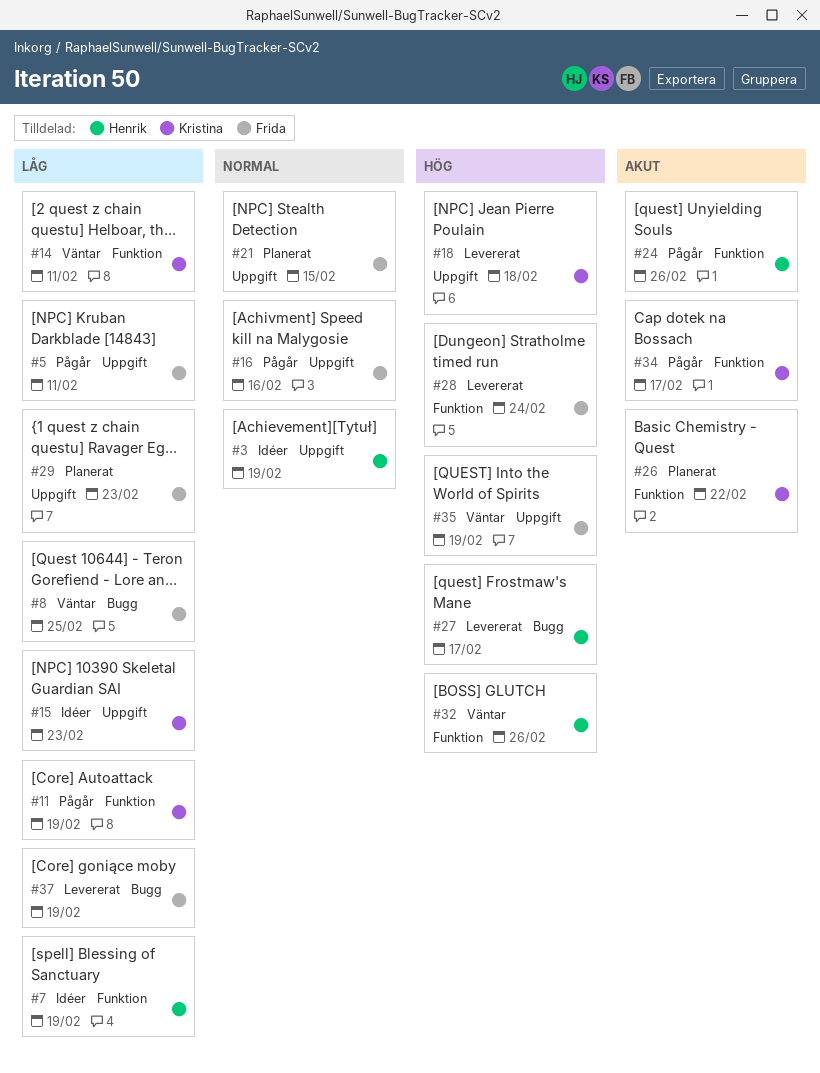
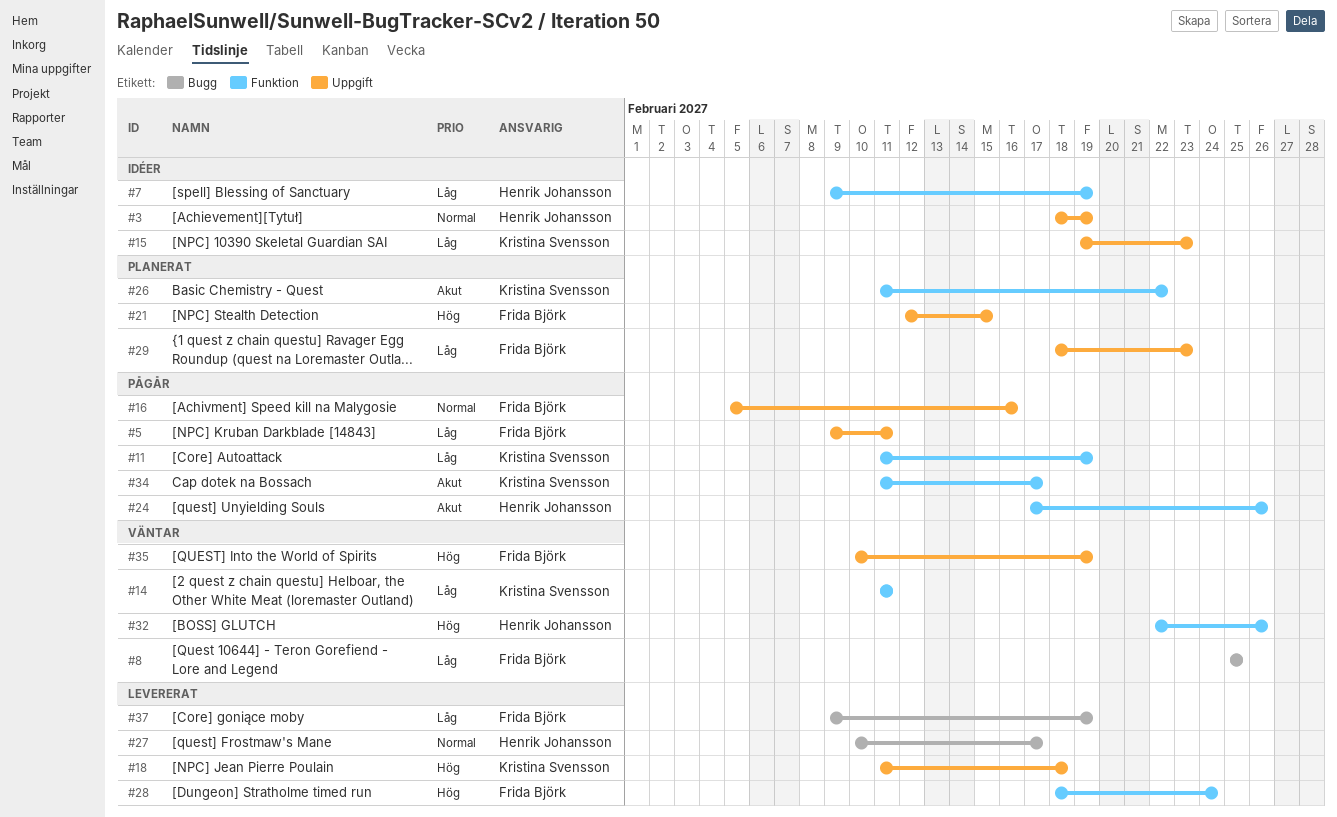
#21, priority: Normal -> Hög
#27, priority: Hög -> Normal

